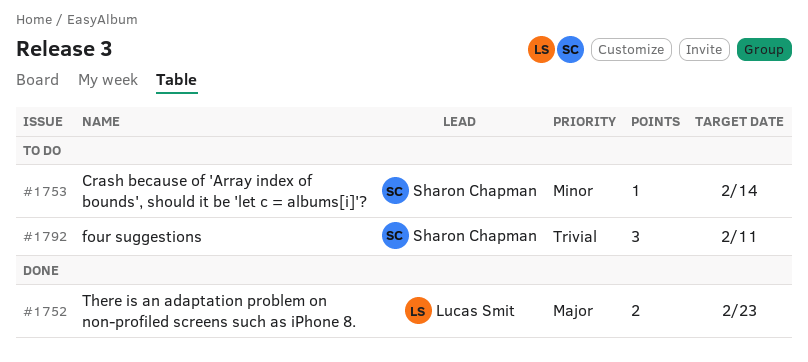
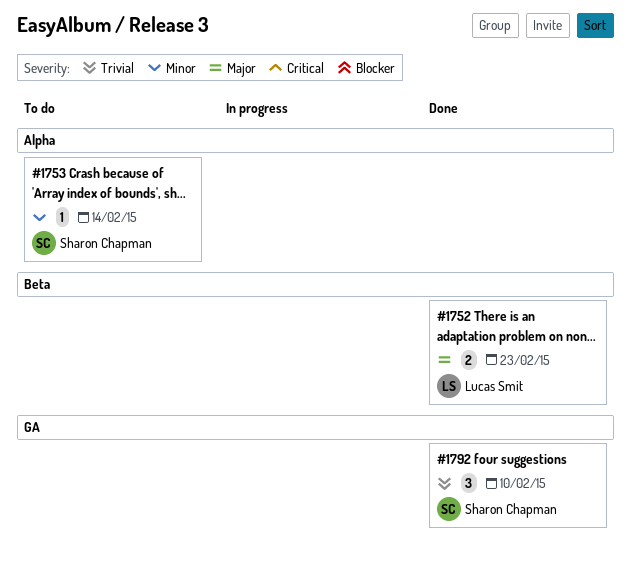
#1792, status: To do -> Done
#1792, due: Feb 11 -> Feb 10

